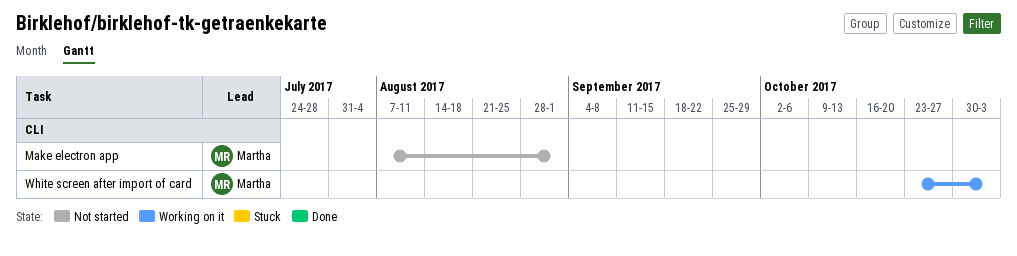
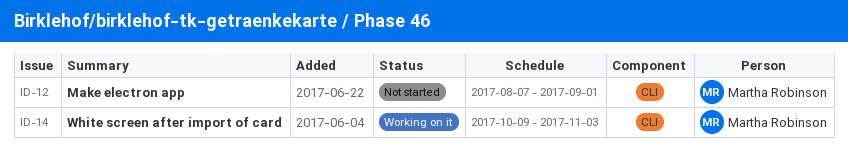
White screen after import of card, start: Oct 23 -> Oct 9

